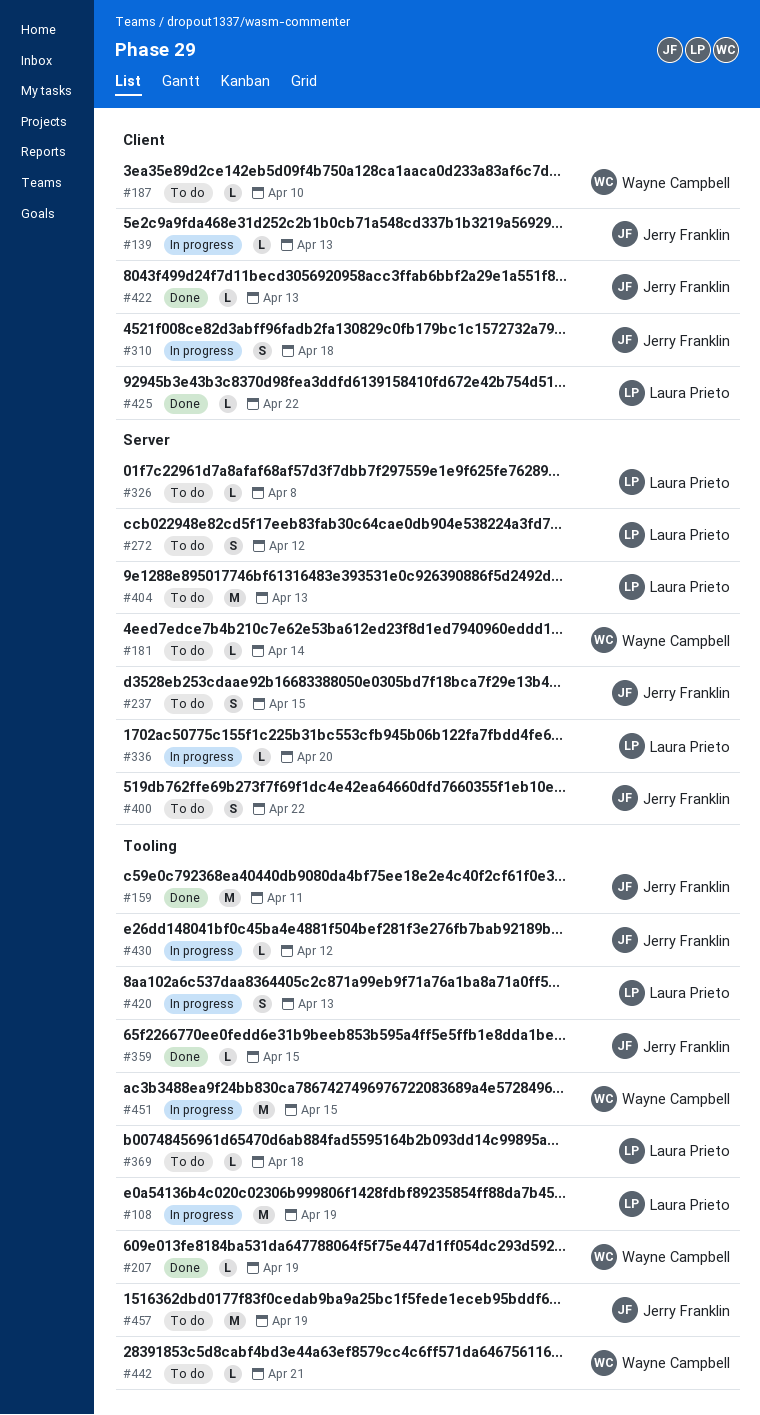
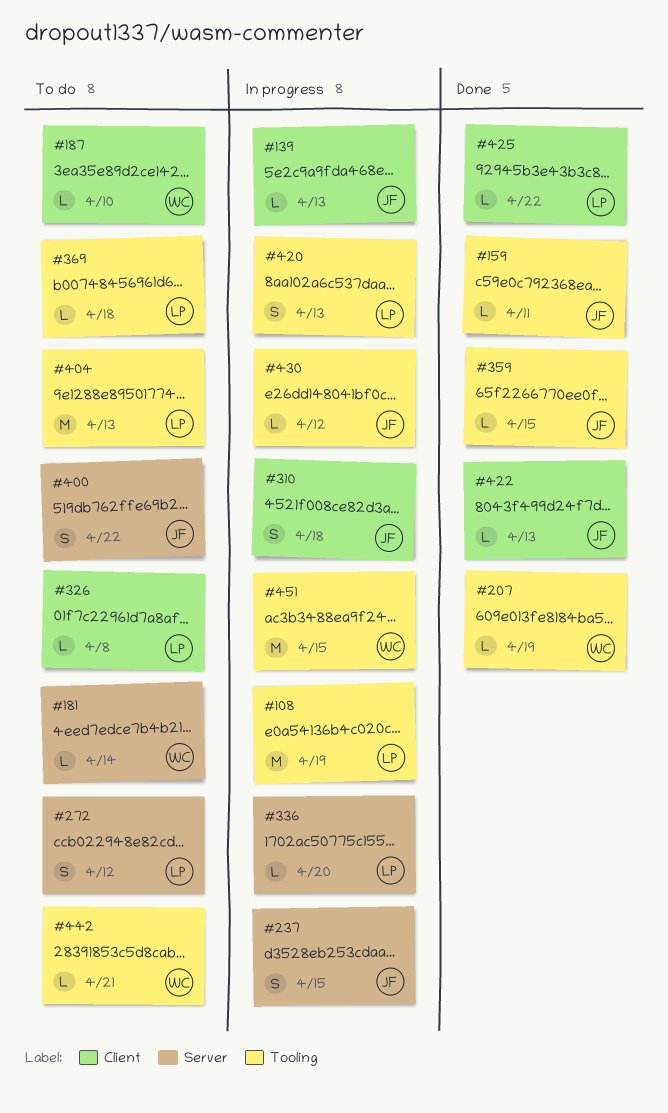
#159, estimate: M -> L
#237, status: To do -> In progress
#326, label: Server -> Client
#404, label: Server -> Tooling
#457: present -> none

